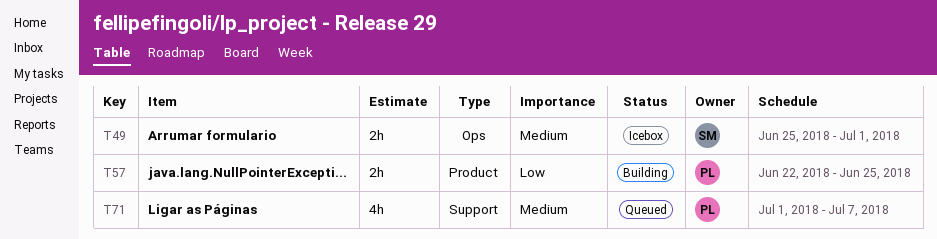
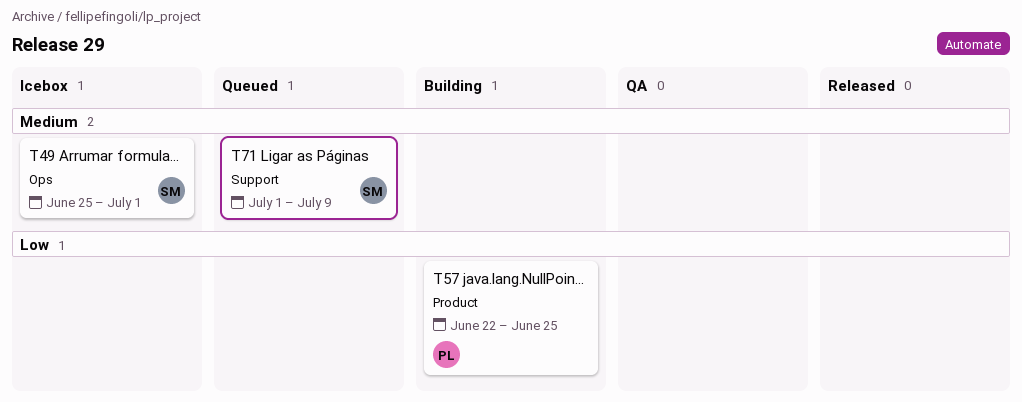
T71, owner: PL -> SM
T71, due: Jul 7 -> Jul 9

